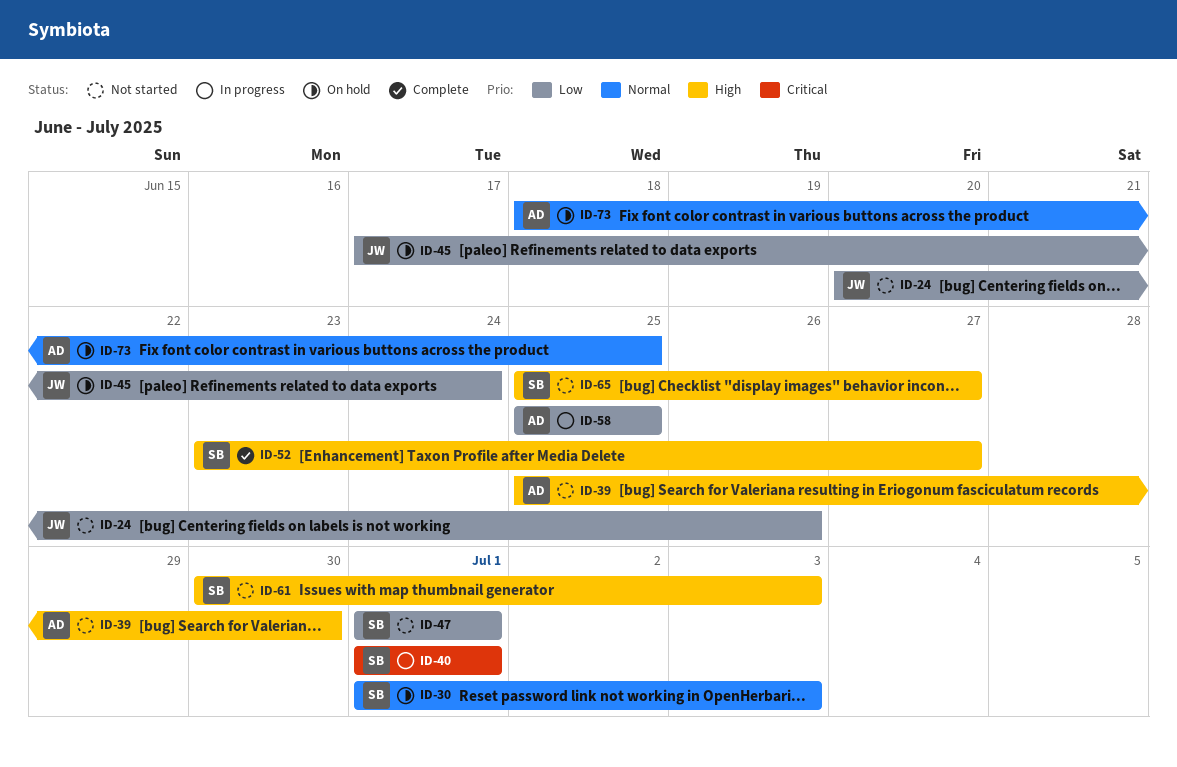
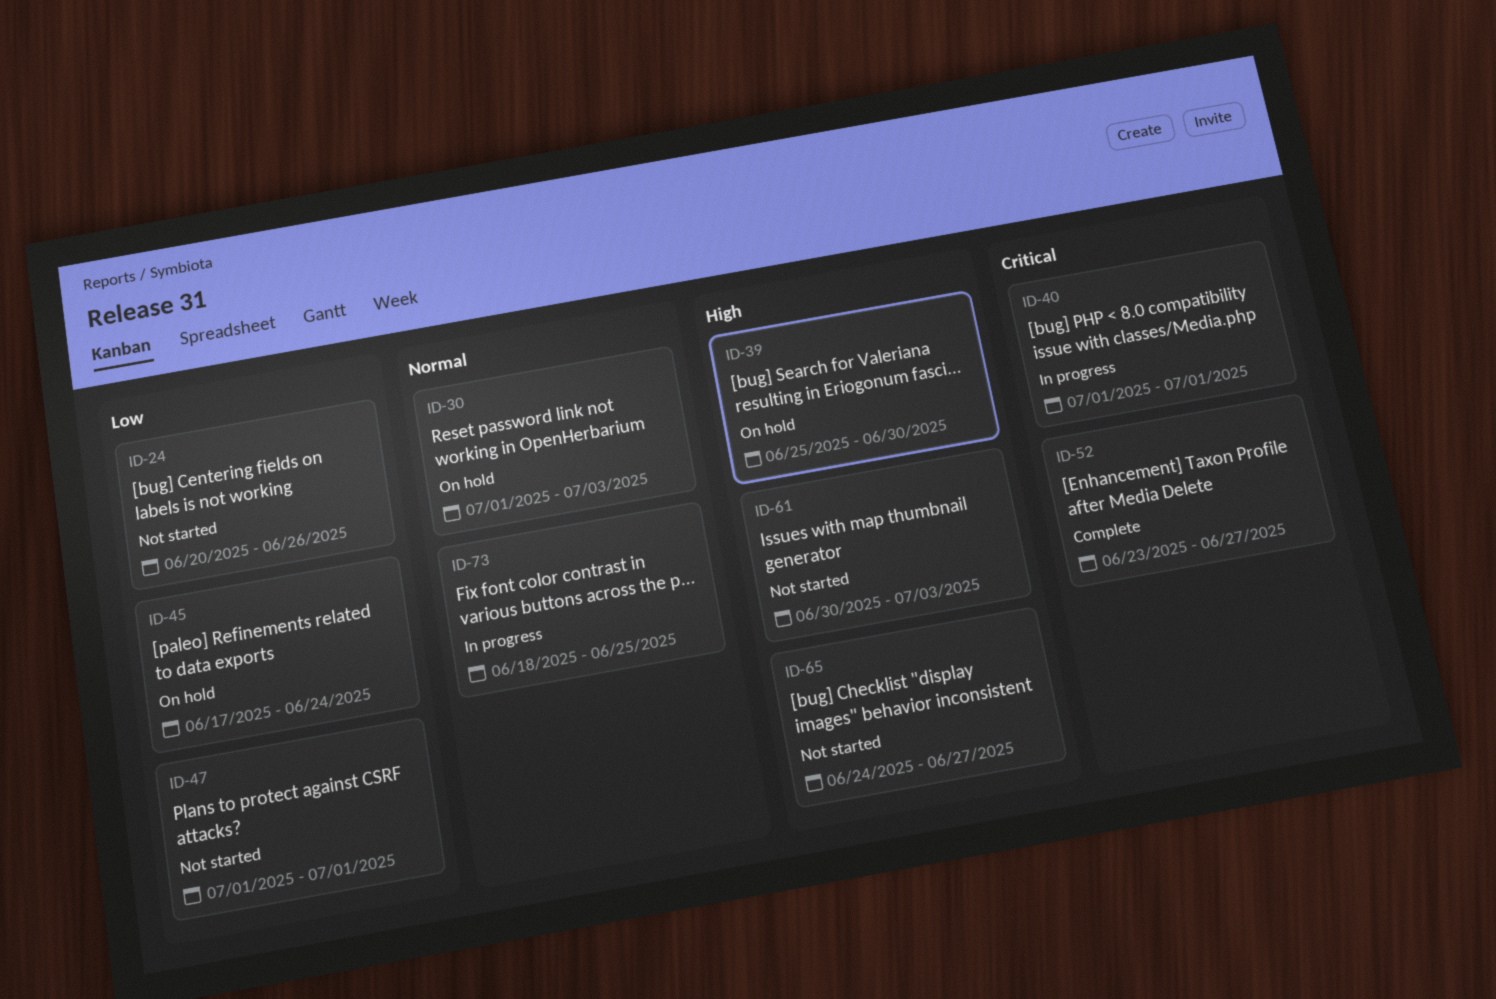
ID-39, status: Not started -> On hold
ID-52, priority: High -> Critical
ID-58: present -> none
ID-65, start: Jun 25 -> Jun 24
ID-73, status: On hold -> In progress

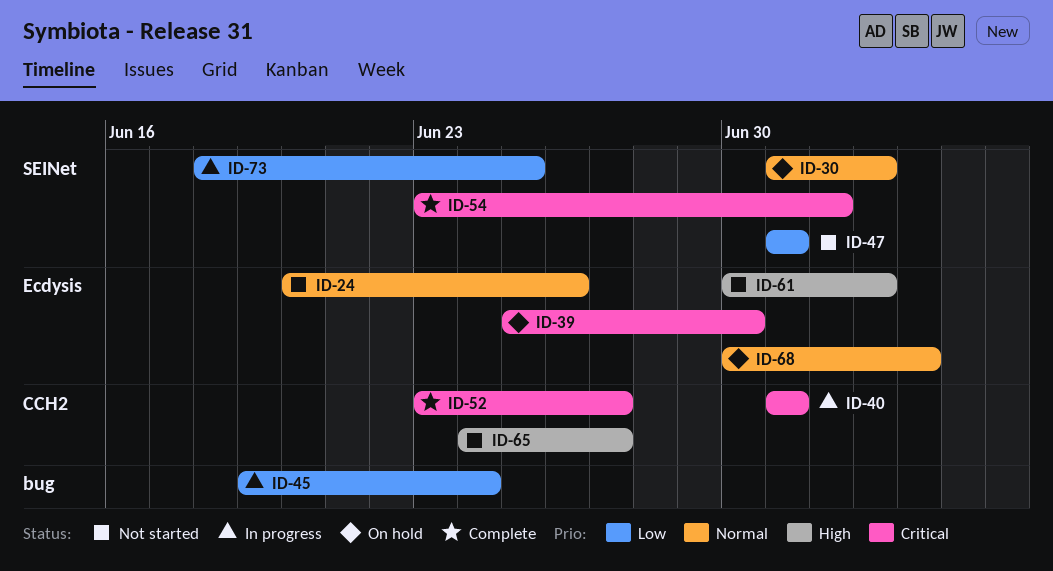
ID-24, priority: Low -> Normal
ID-39, priority: High -> Critical
ID-45, status: On hold -> In progress
ID-45, start: Jun 17 -> Jun 19
ID-54: none -> present
ID-68: none -> present
ID-73, priority: Normal -> Low

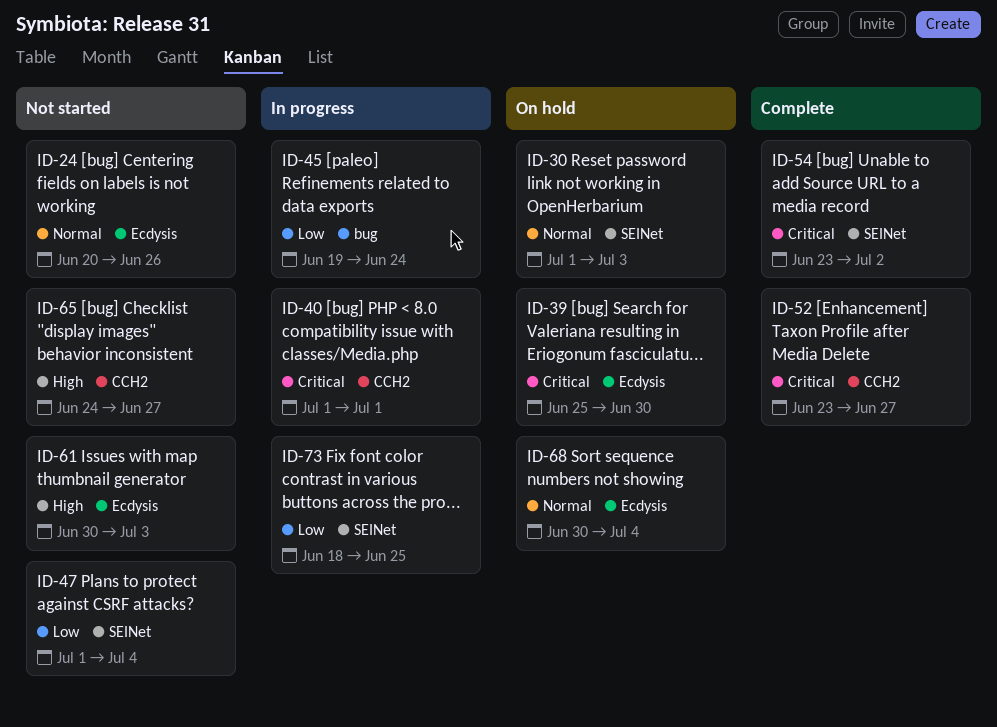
ID-47, due: Jul 1 -> Jul 4

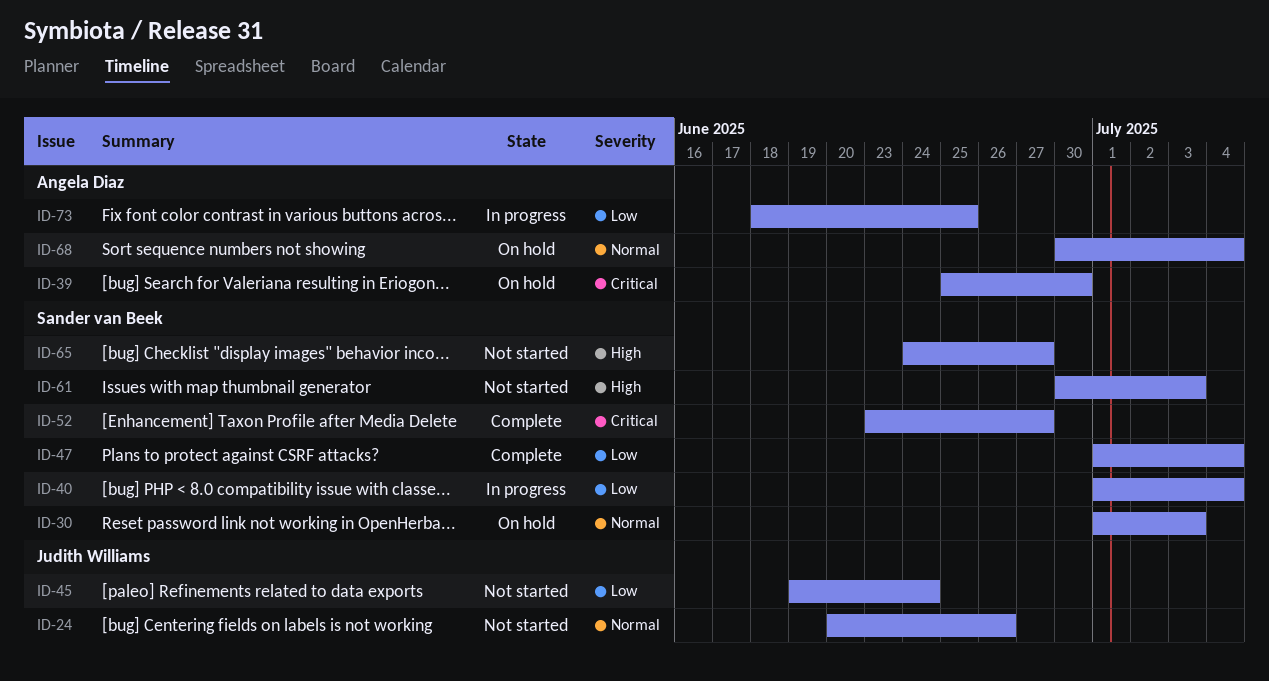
ID-40, priority: Critical -> Low
ID-40, due: Jul 1 -> Jul 4
ID-45, status: In progress -> Not started
ID-47, status: Not started -> Complete
ID-54: present -> none

